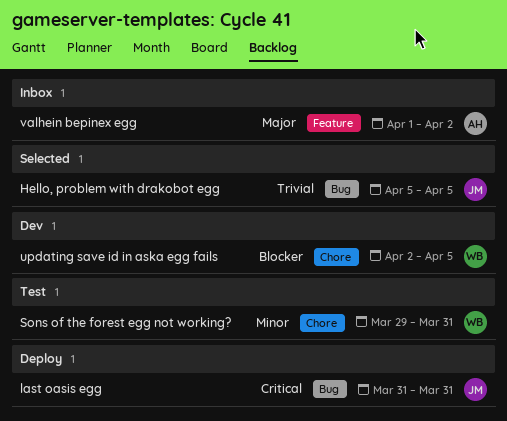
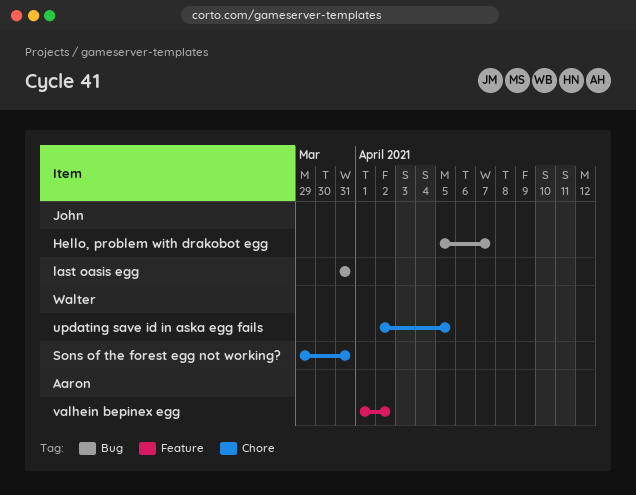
Hello, problem with drakobot egg, due: Apr 5 -> Apr 7

